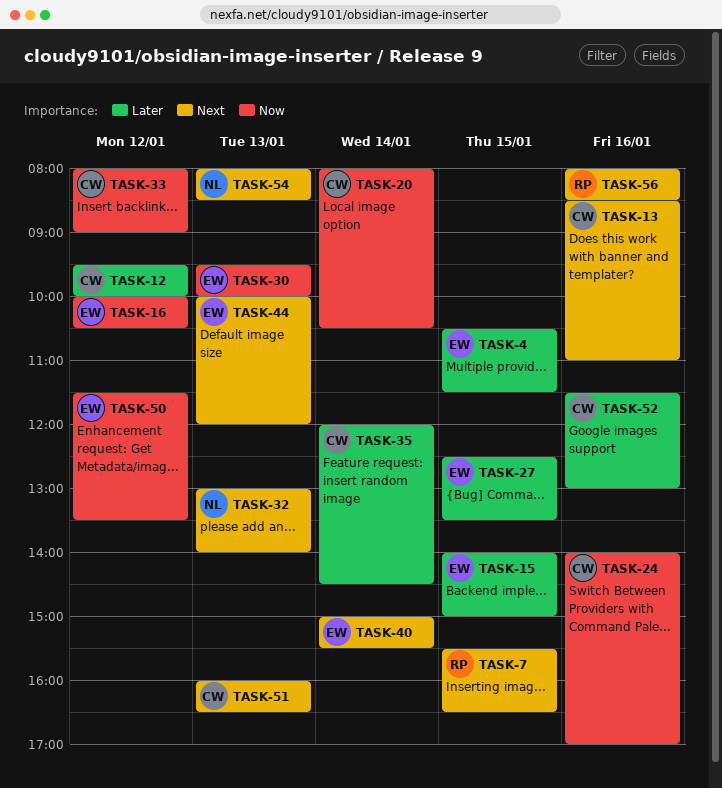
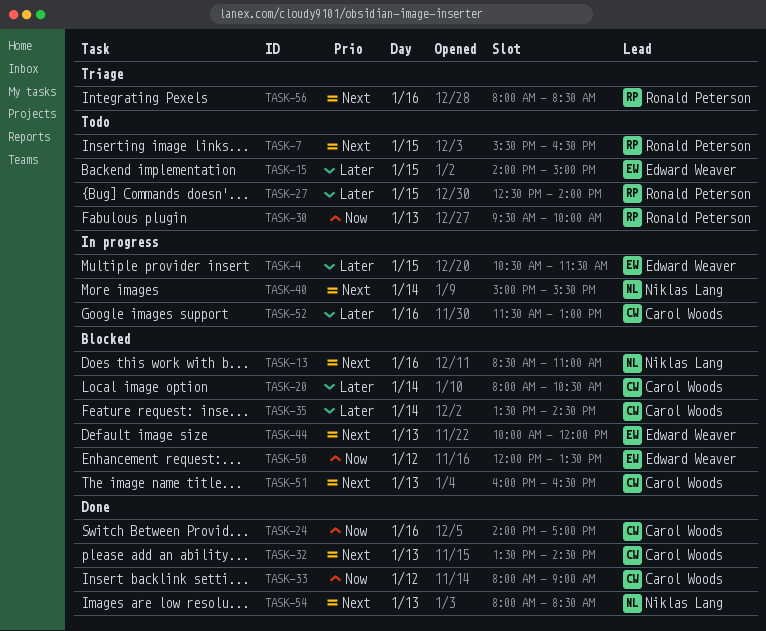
TASK-12: present -> none
TASK-13, owner: Carol Woods -> Niklas Lang
TASK-16: present -> none
TASK-20, priority: Now -> Later
TASK-27, owner: Edward Weaver -> Ronald Peterson
TASK-27, ends: 13:30 -> 14:00
TASK-30, owner: Edward Weaver -> Ronald Peterson
TASK-32, owner: Niklas Lang -> Carol Woods
TASK-32, begins: 13:00 -> 13:30
TASK-32, ends: 14:00 -> 14:30
TASK-35, begins: 12:00 -> 13:30
TASK-40, owner: Edward Weaver -> Niklas Lang
TASK-50, begins: 11:30 -> 12:00

